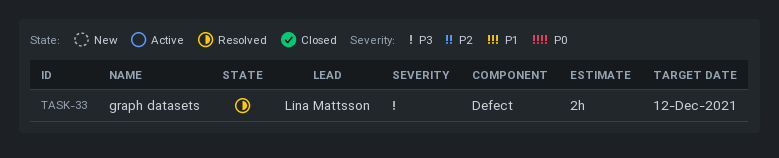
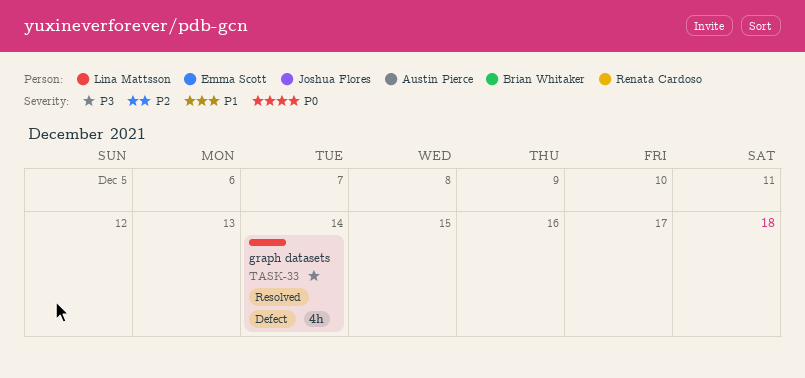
TASK-33, estimate: 2h -> 4h
TASK-33, due: Dec 12 -> Dec 14

